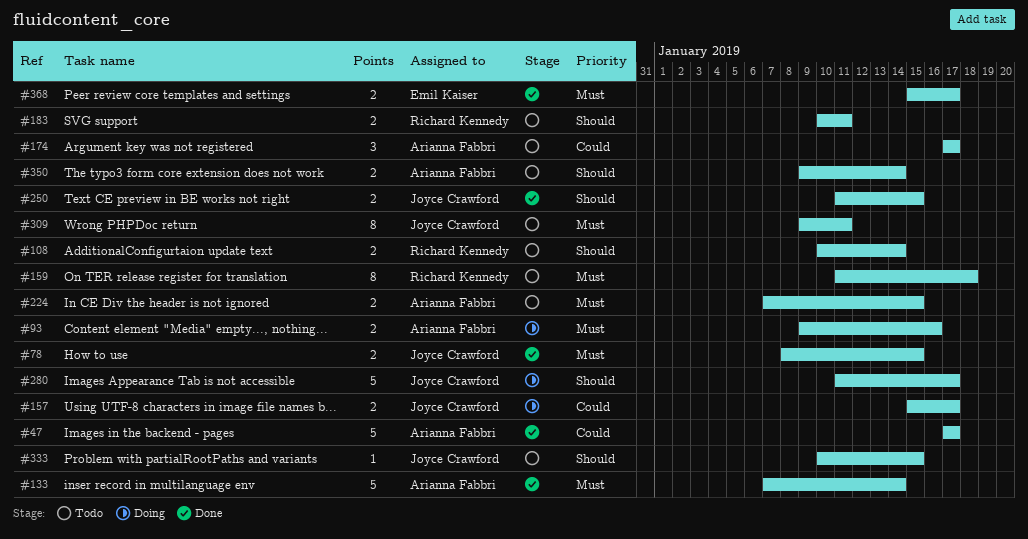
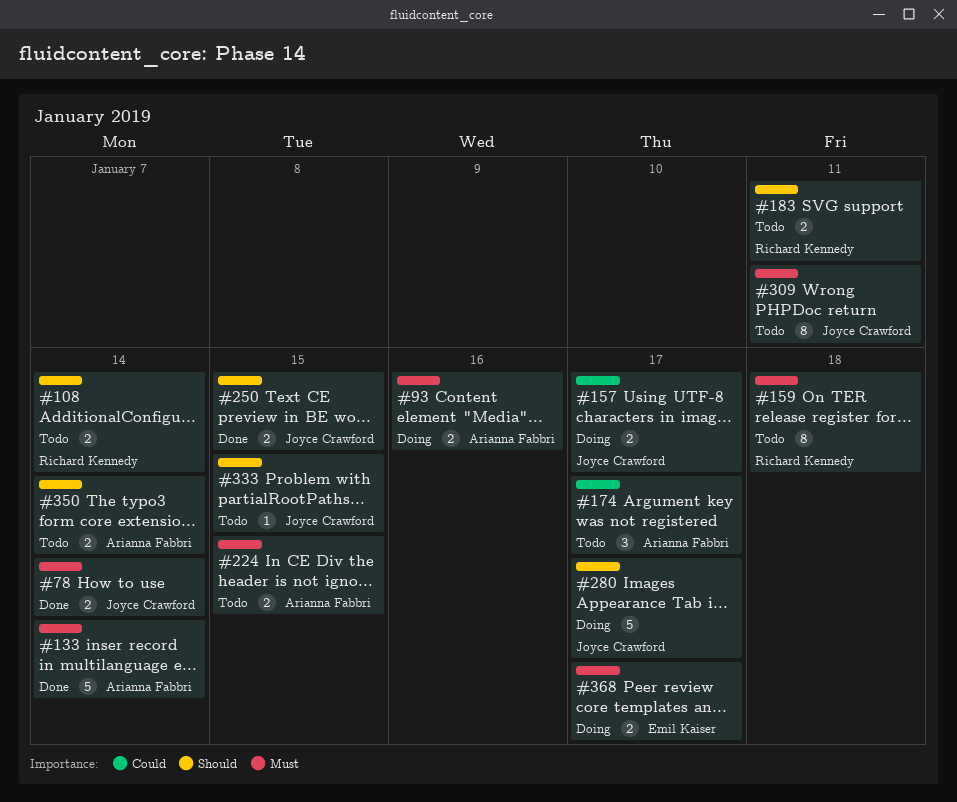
#47: present -> none
#78, due: Jan 15 -> Jan 14
#368, status: Done -> Doing

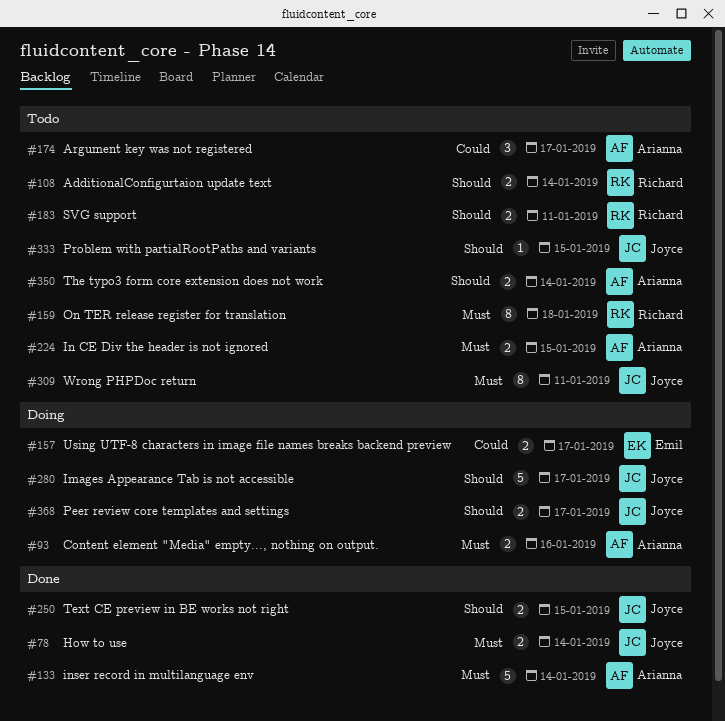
#157, owner: Joyce Crawford -> Emil Kaiser
#368, owner: Emil Kaiser -> Joyce Crawford
#368, priority: Must -> Should

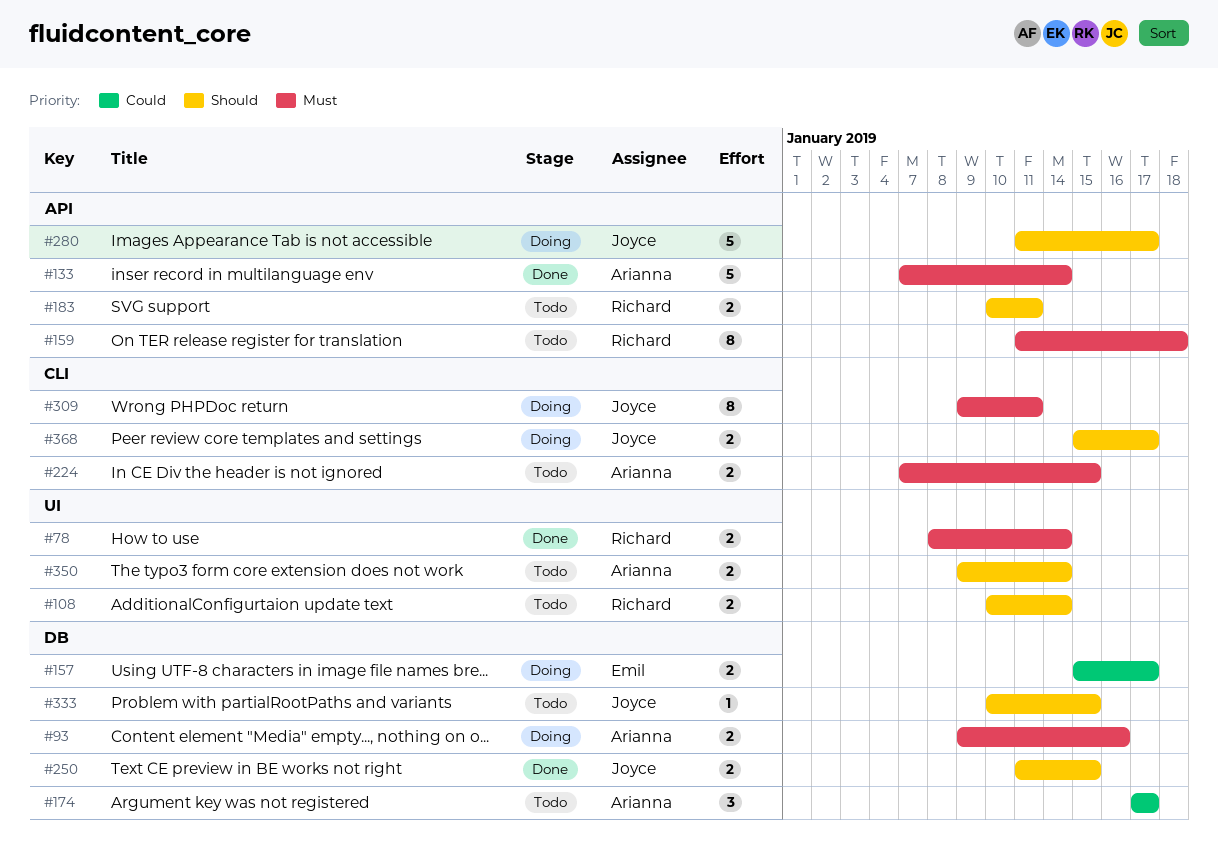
#78, owner: Joyce -> Richard
#309, status: Todo -> Doing

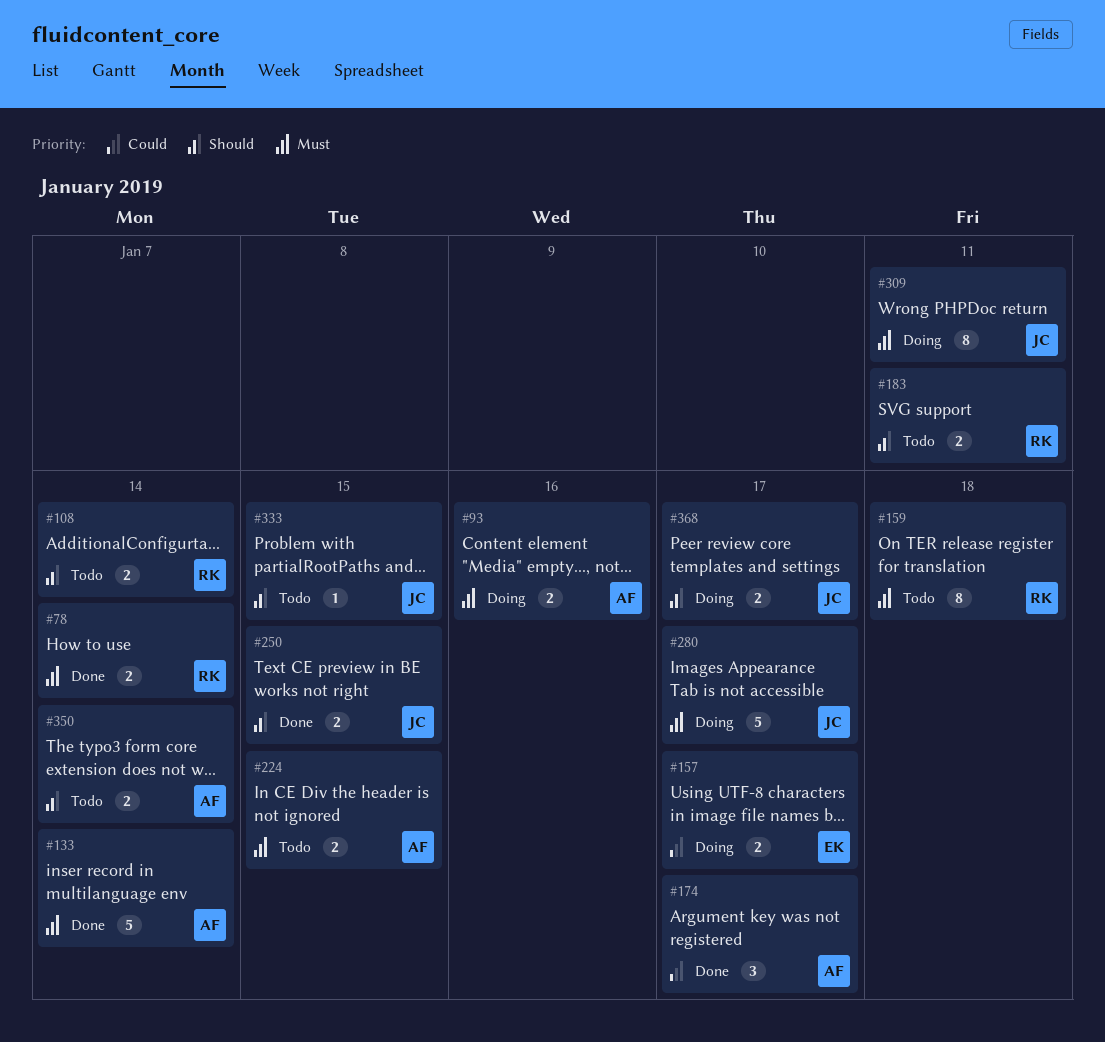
#174, status: Todo -> Done
#280, priority: Should -> Must

